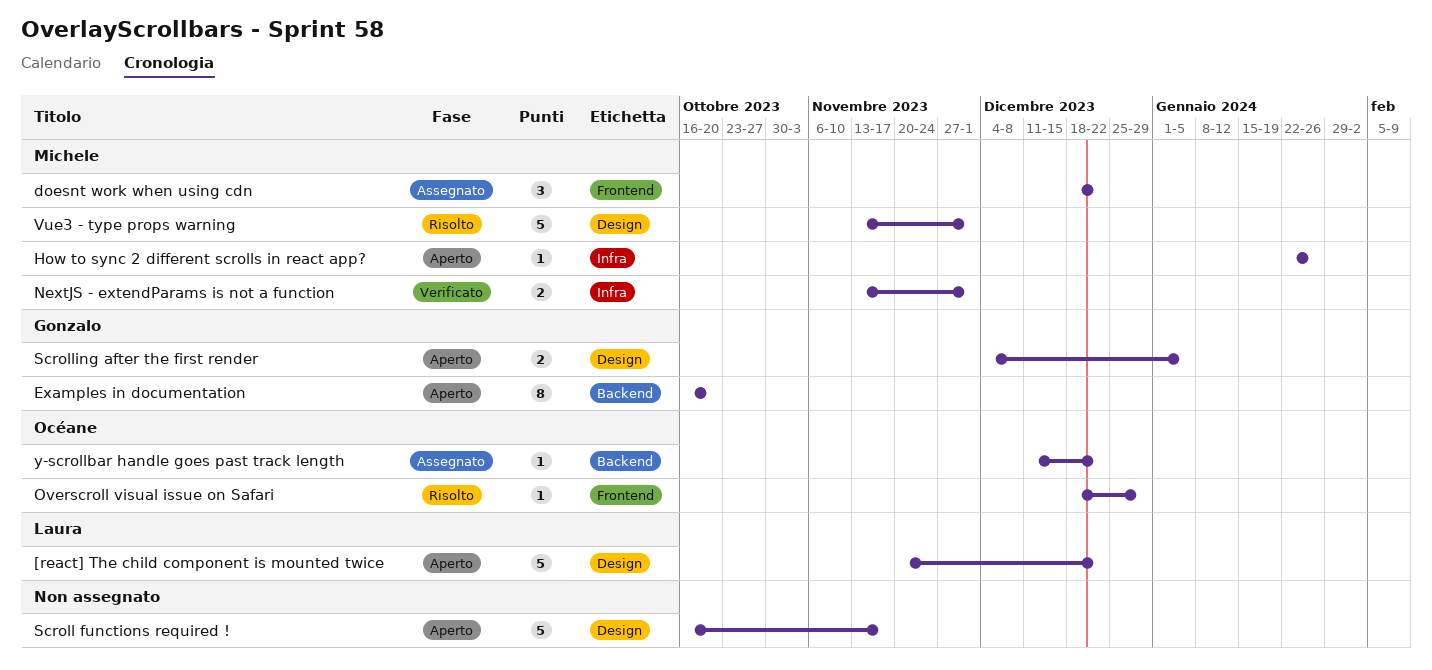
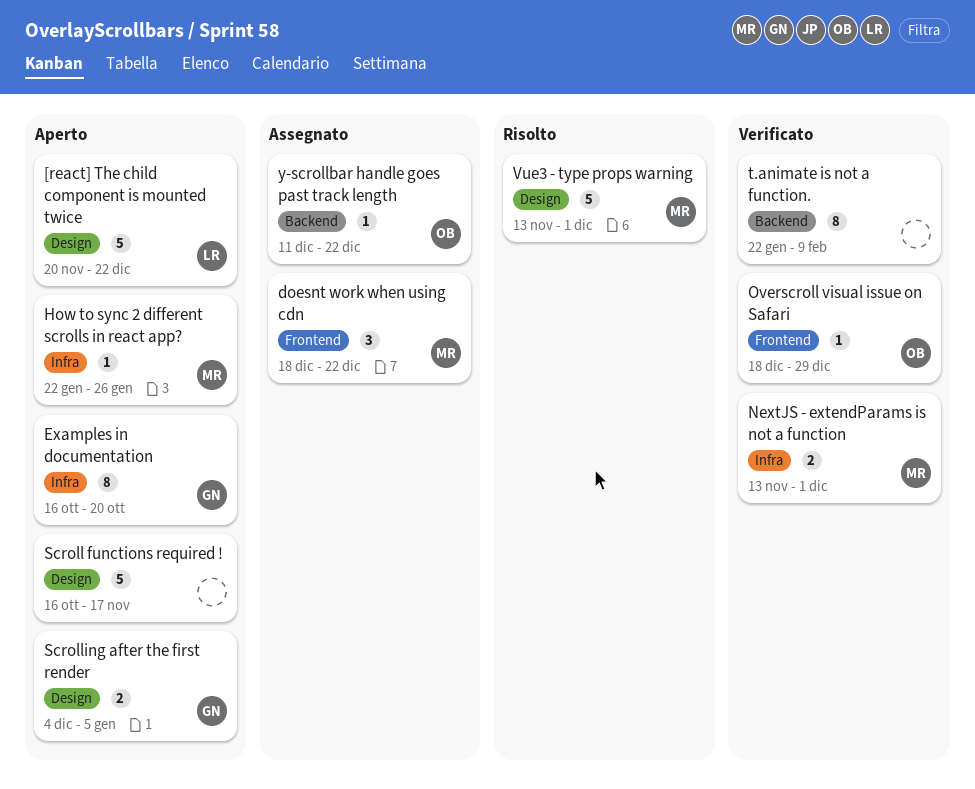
Examples in documentation, label: Backend -> Infra
Overscroll visual issue on Safari, status: Risolto -> Verificato
t.animate is not a function.: none -> present

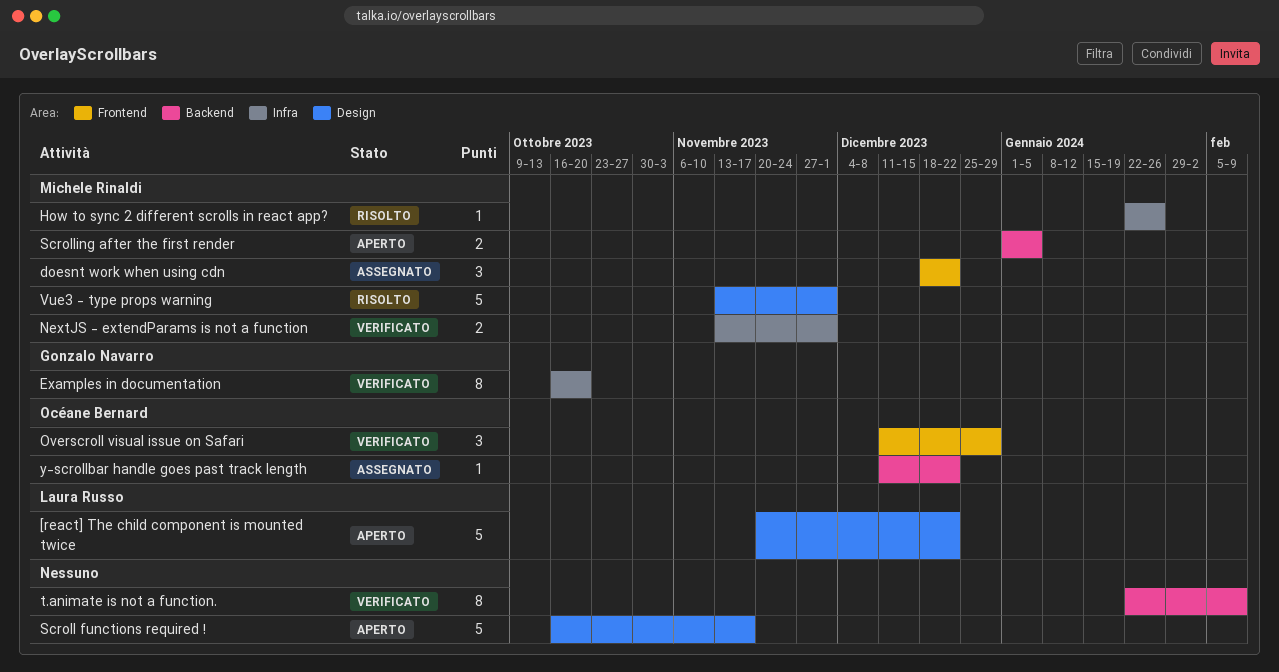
Examples in documentation, status: Aperto -> Verificato
How to sync 2 different scrolls in react app?, status: Aperto -> Risolto
Overscroll visual issue on Safari, estimate: 1 -> 3
Overscroll visual issue on Safari, start: Dec 18 -> Dec 11
Scrolling after the first render, owner: Gonzalo Navarro -> Michele Rinaldi
Scrolling after the first render, label: Design -> Backend
Scrolling after the first render, start: Dec 4 -> Jan 1

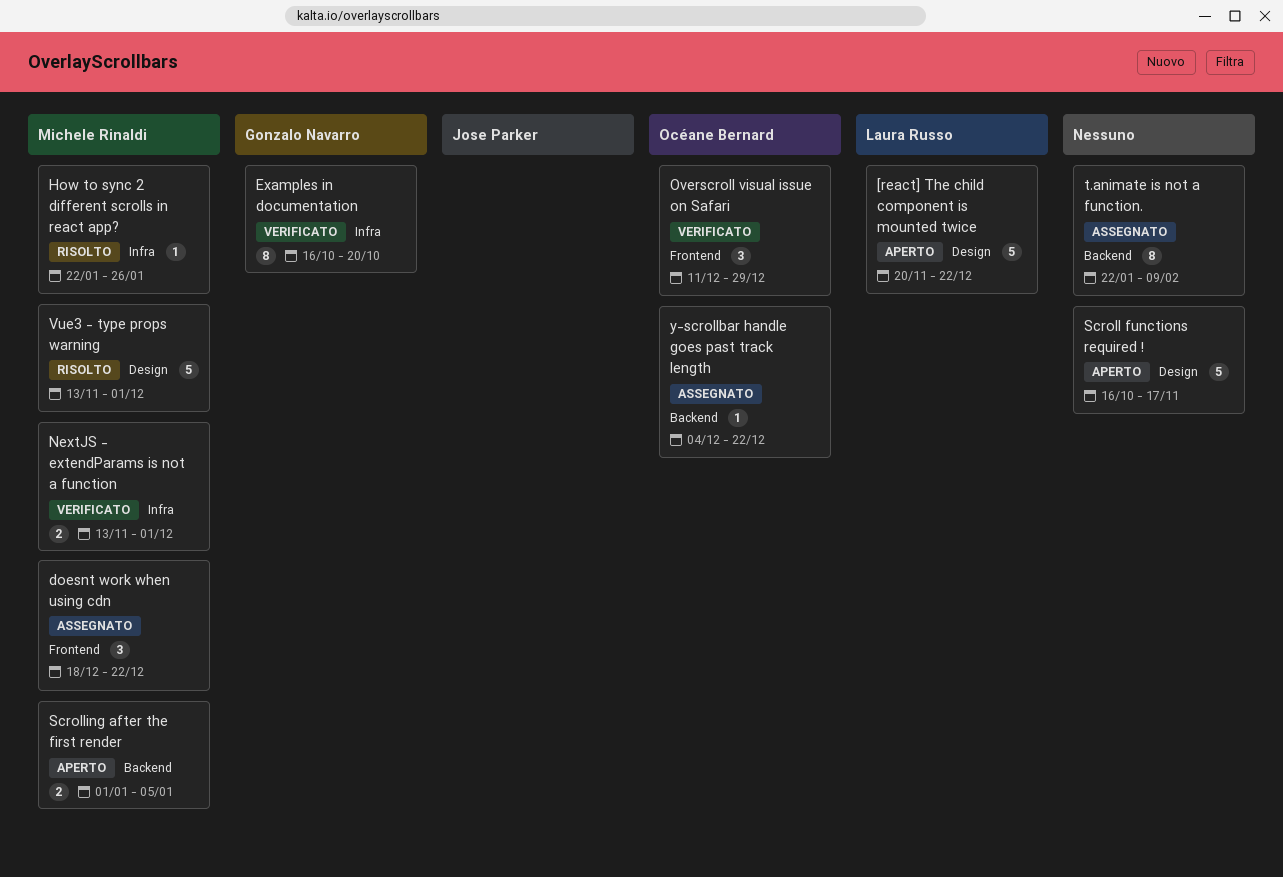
t.animate is not a function., status: Verificato -> Assegnato
y-scrollbar handle goes past track length, start: Dec 11 -> Dec 4

